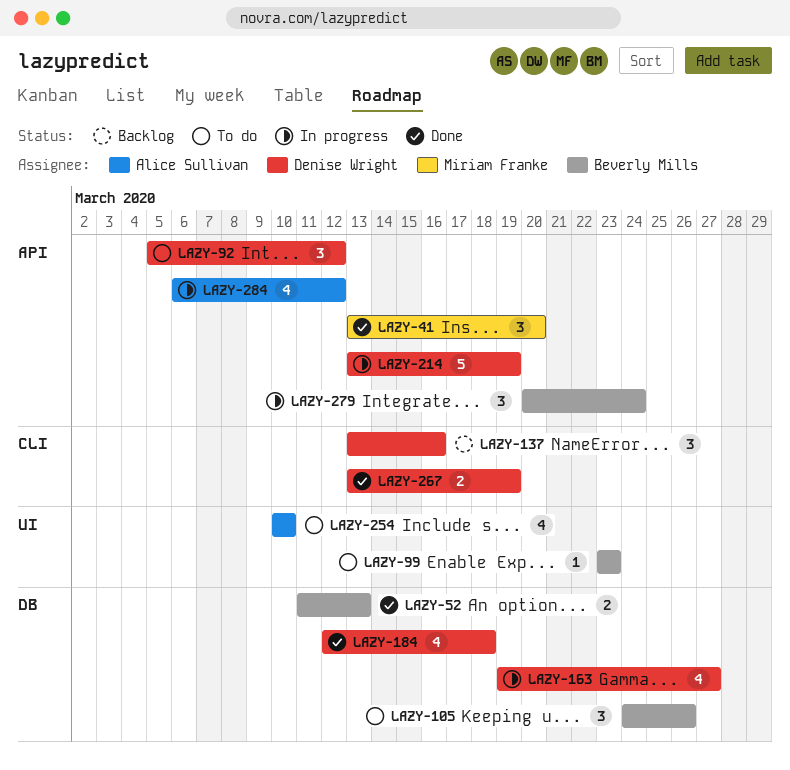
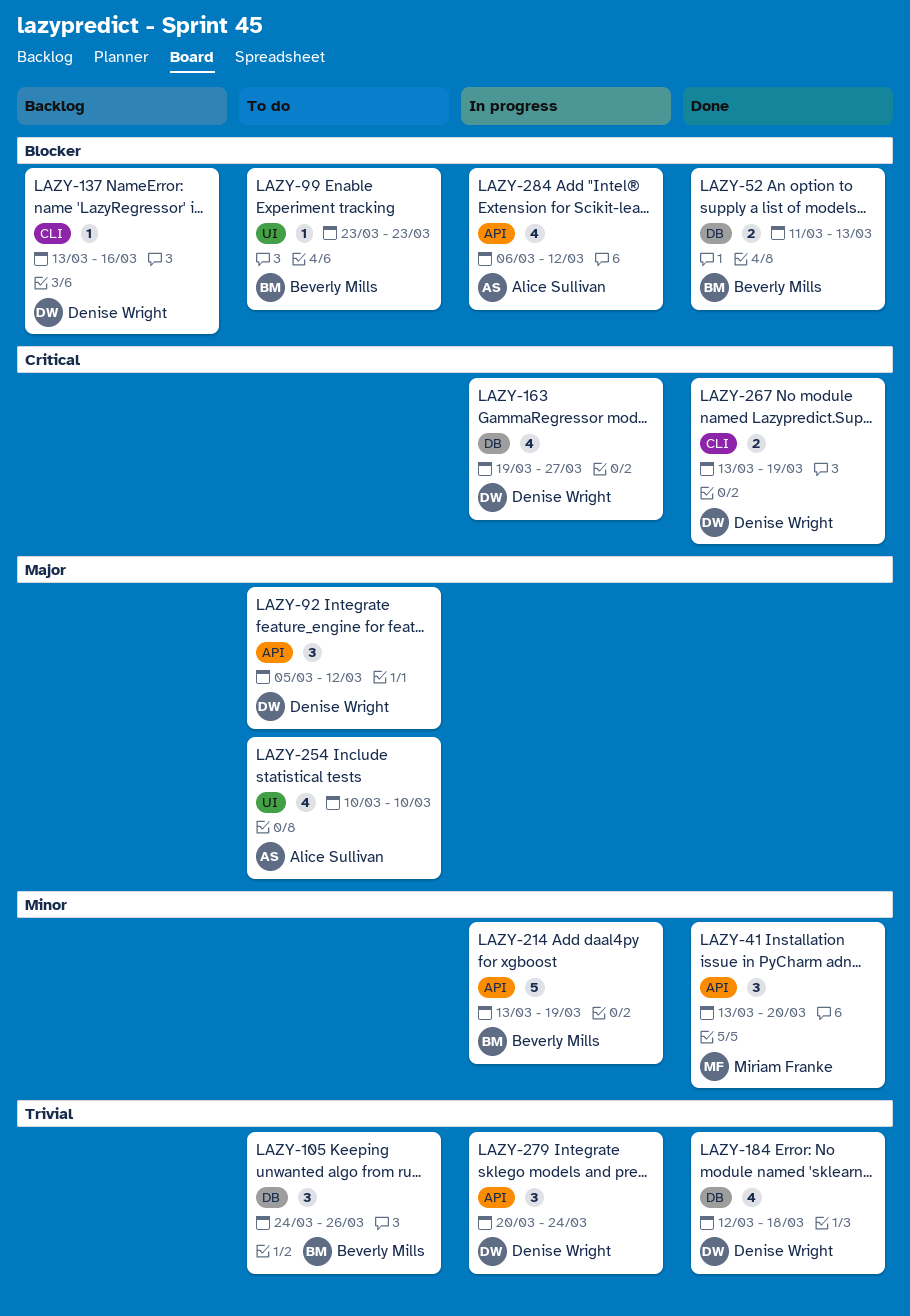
LAZY-137, estimate: 3 -> 1
LAZY-214, owner: Denise Wright -> Beverly Mills
LAZY-279, owner: Beverly Mills -> Denise Wright

